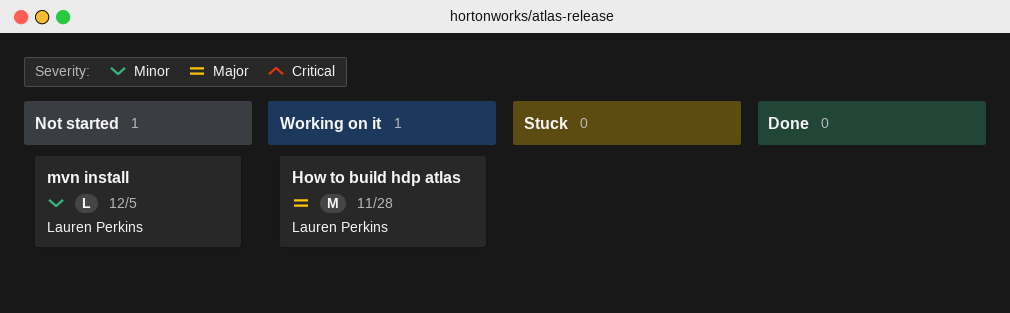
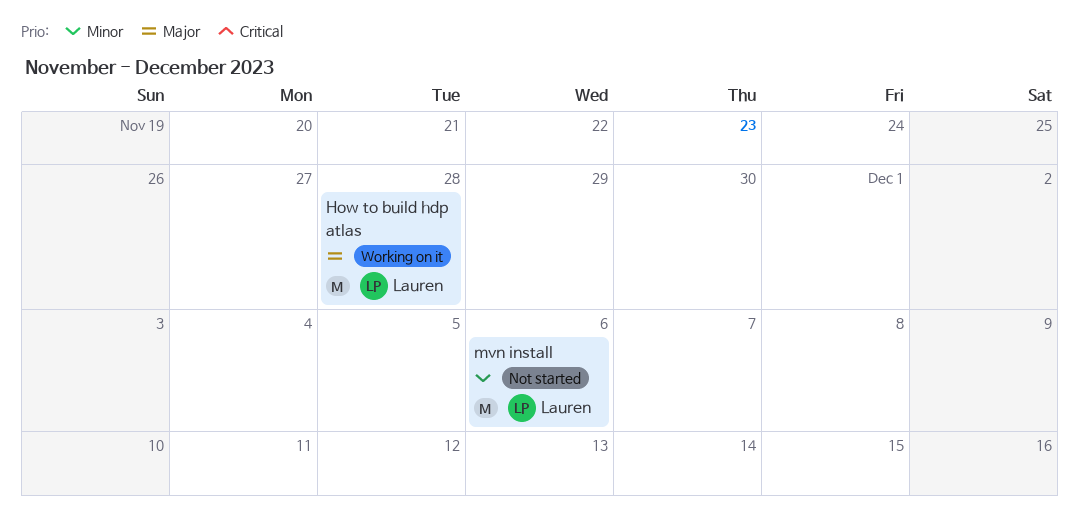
mvn install, estimate: L -> M
mvn install, due: Dec 5 -> Dec 6

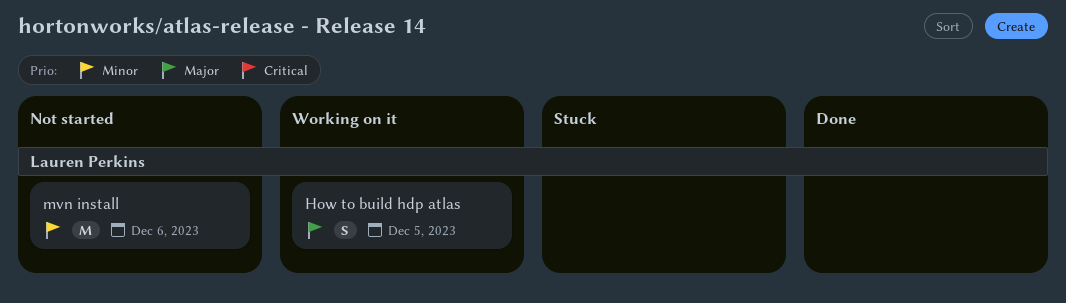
How to build hdp atlas, estimate: M -> S
How to build hdp atlas, due: Nov 28 -> Dec 5

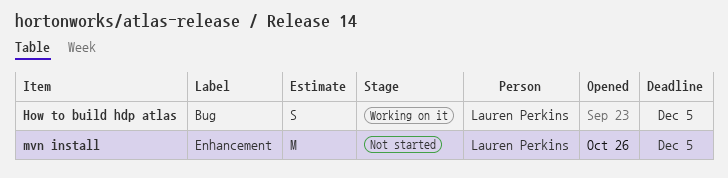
mvn install, due: Dec 6 -> Dec 5

